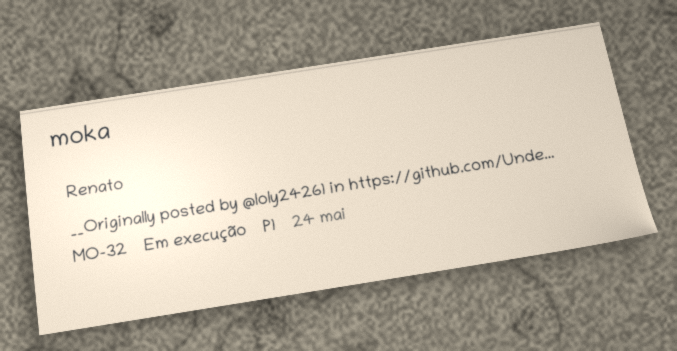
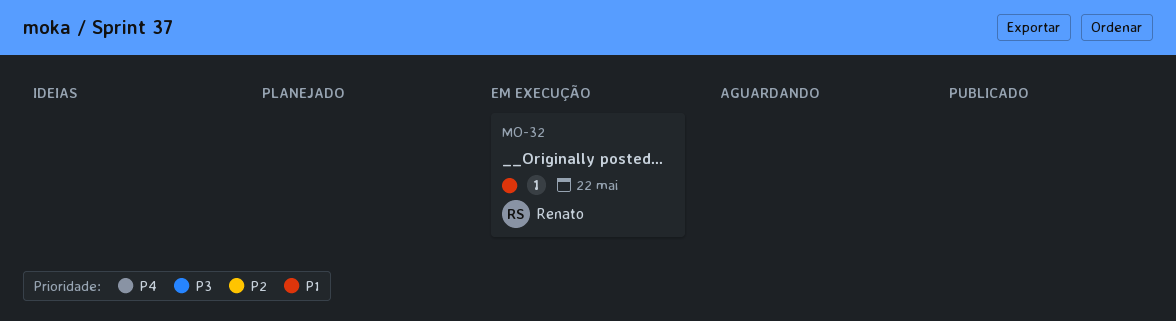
MO-32, due: May 24 -> May 22

